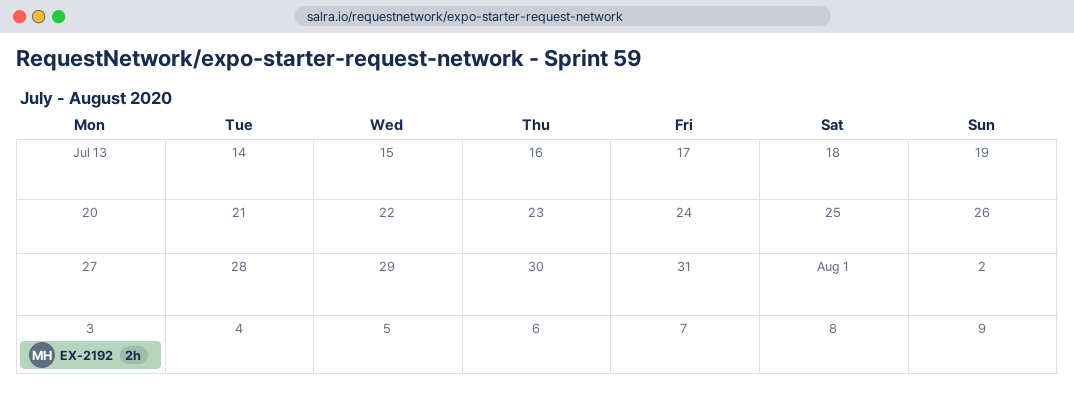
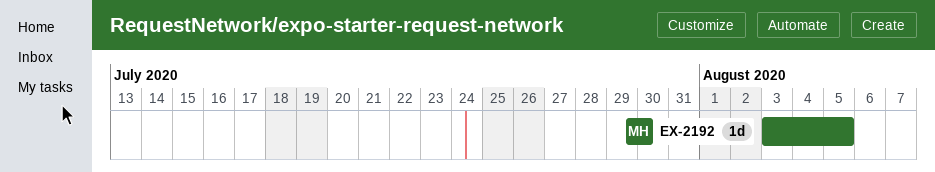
EX-2192, estimate: 2h -> 1d
EX-2192, due: Aug 3 -> Aug 5

